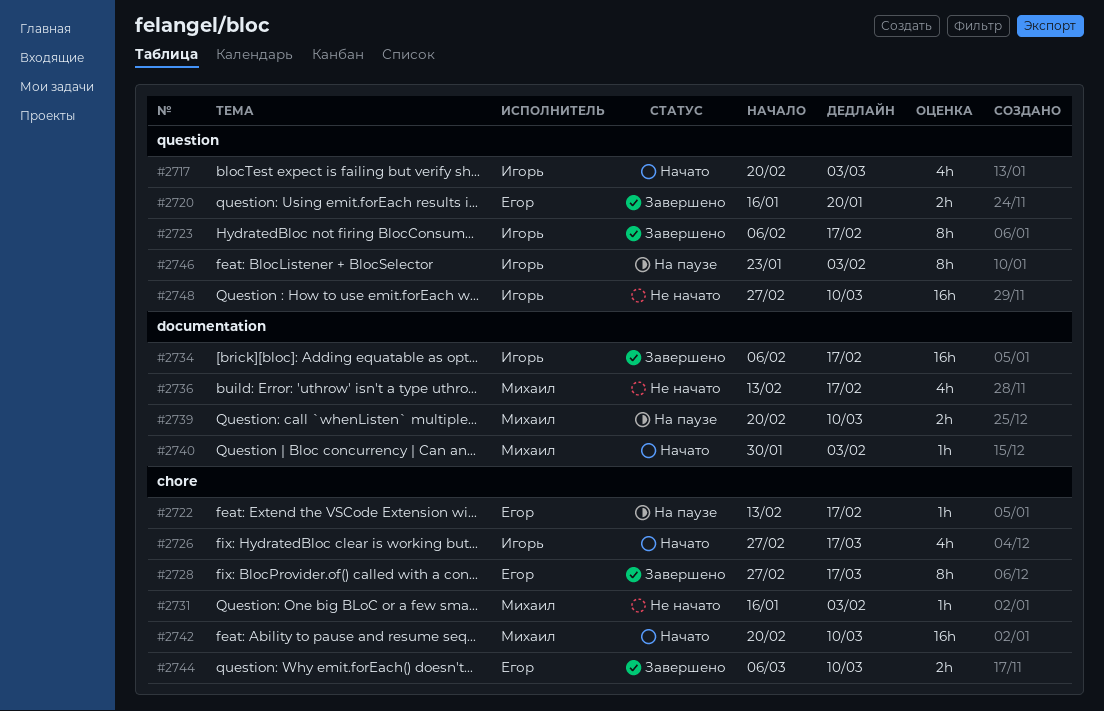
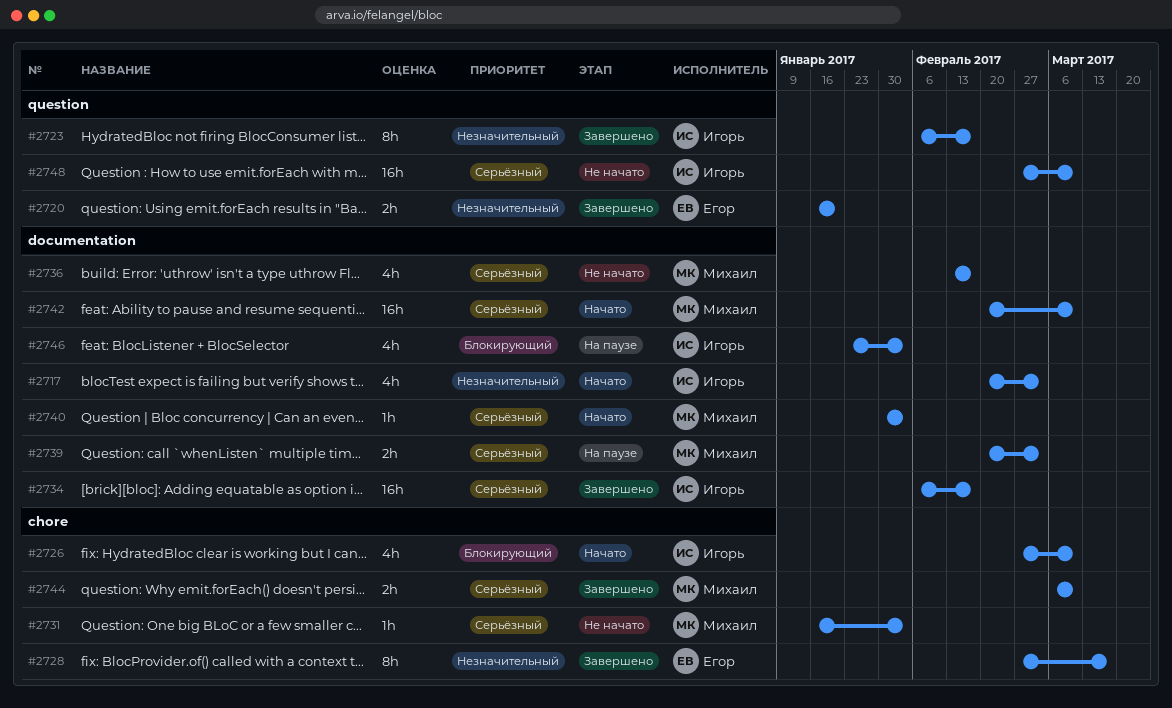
#2717, label: question -> documentation
#2722: present -> none
#2726, due: Mar 17 -> Mar 10
#2739, due: Mar 10 -> Mar 3
#2742, label: chore -> documentation
#2744, owner: Егор -> Михаил
#2746, label: question -> documentation
#2746, estimate: 8h -> 4h

